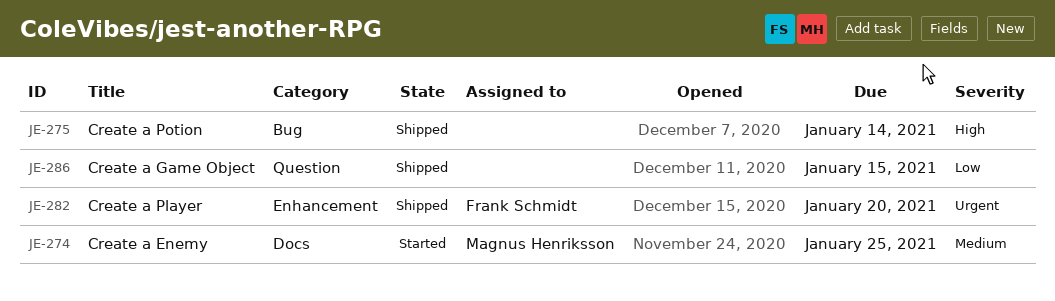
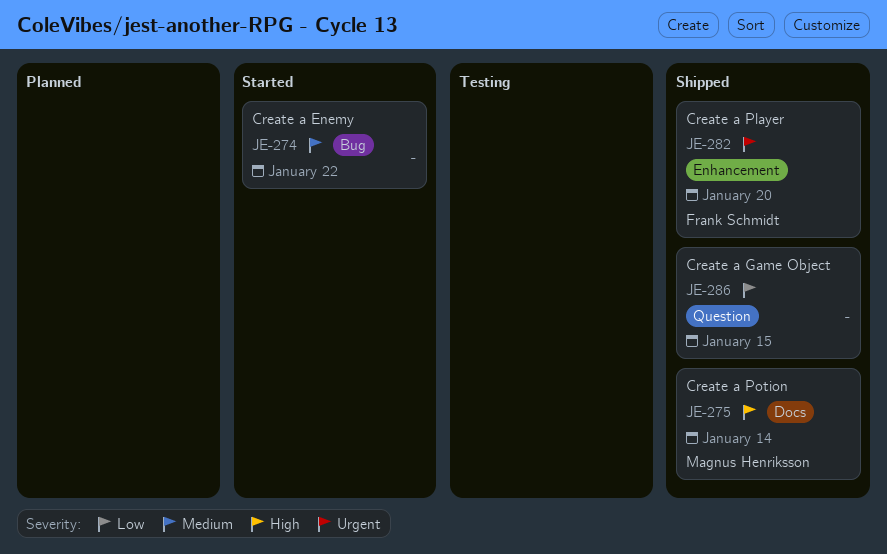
JE-274, owner: Magnus Henriksson -> none
JE-274, label: Docs -> Bug
JE-274, due: Jan 25 -> Jan 22
JE-275, owner: none -> Magnus Henriksson
JE-275, label: Bug -> Docs

